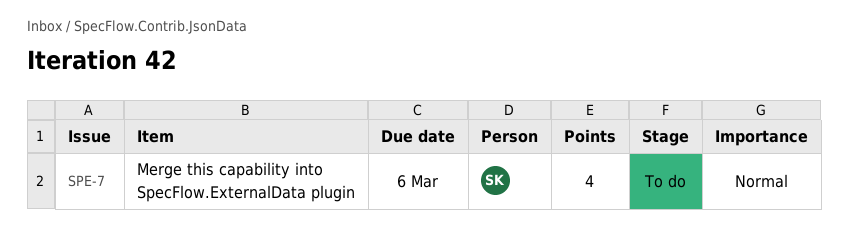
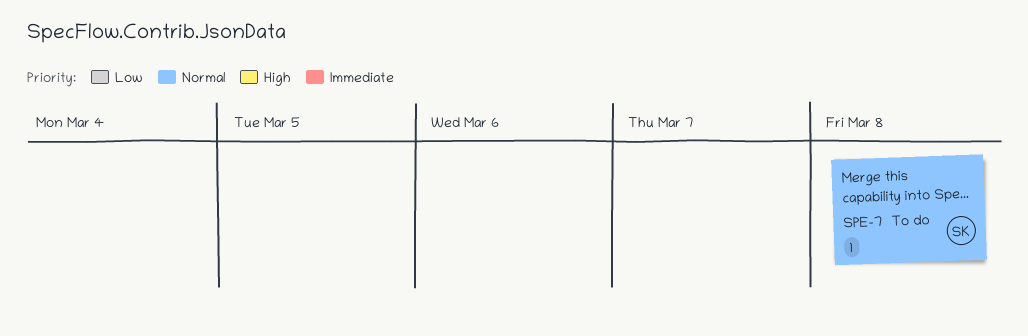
SPE-7, estimate: 4 -> 1
SPE-7, due: Mar 6 -> Mar 8

